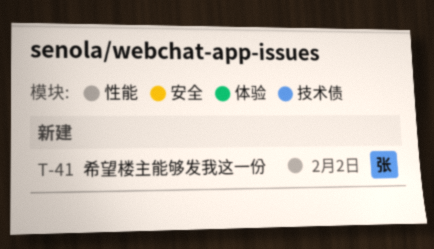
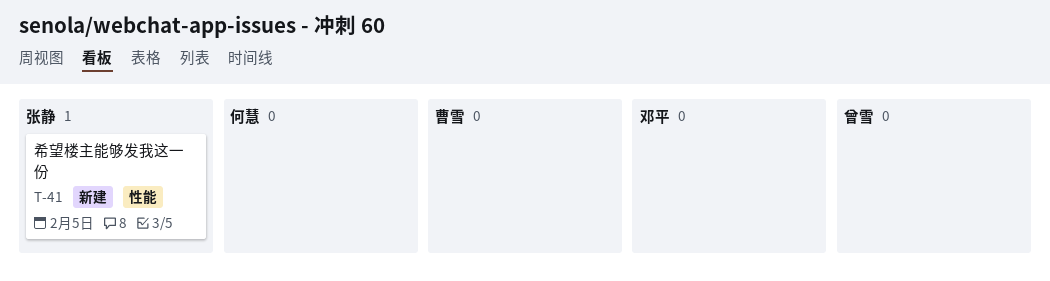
T-41, due: Feb 2 -> Feb 5

